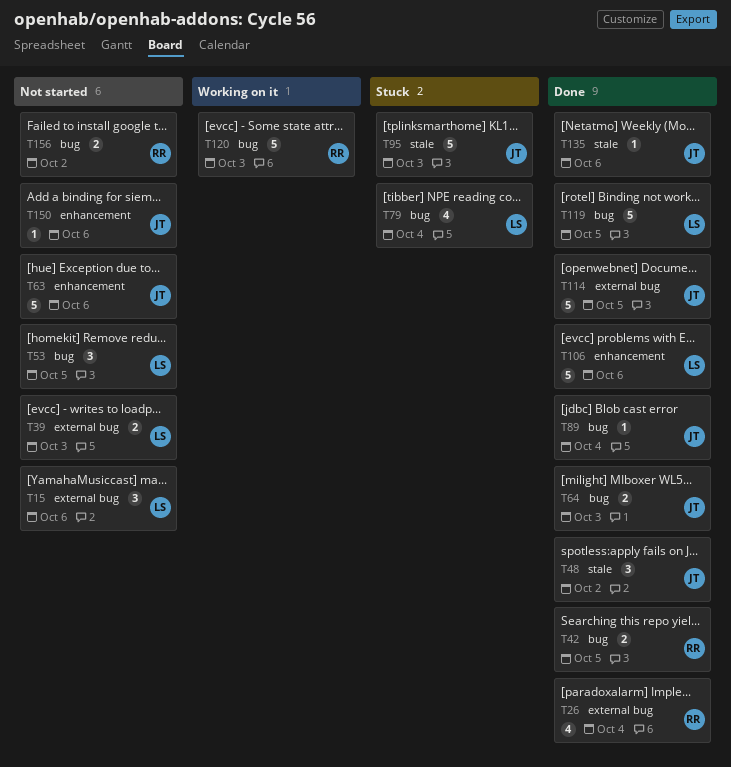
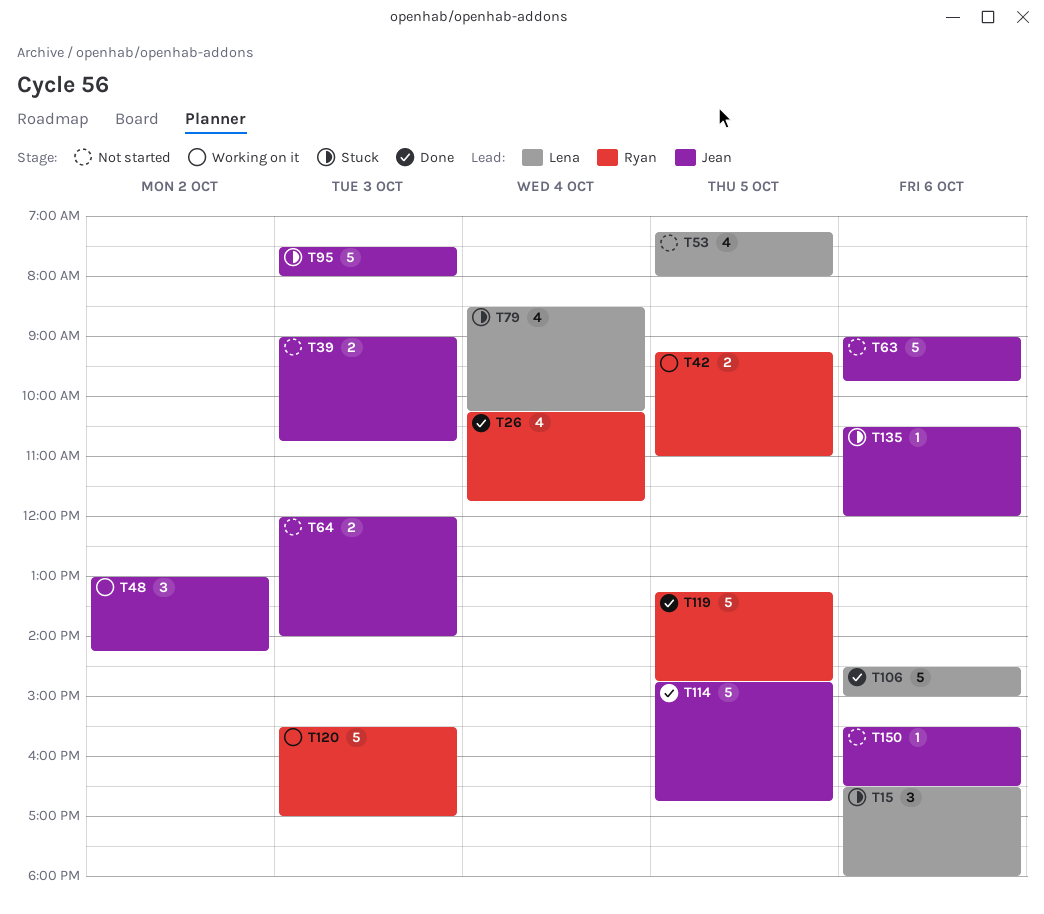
T15, status: Not started -> Stuck
T39, owner: Lena -> Jean
T42, status: Done -> Working on it
T48, status: Done -> Working on it
T53, estimate: 3 -> 4
T64, status: Done -> Not started
T89: present -> none
T119, owner: Lena -> Ryan
T135, status: Done -> Stuck
T156: present -> none

